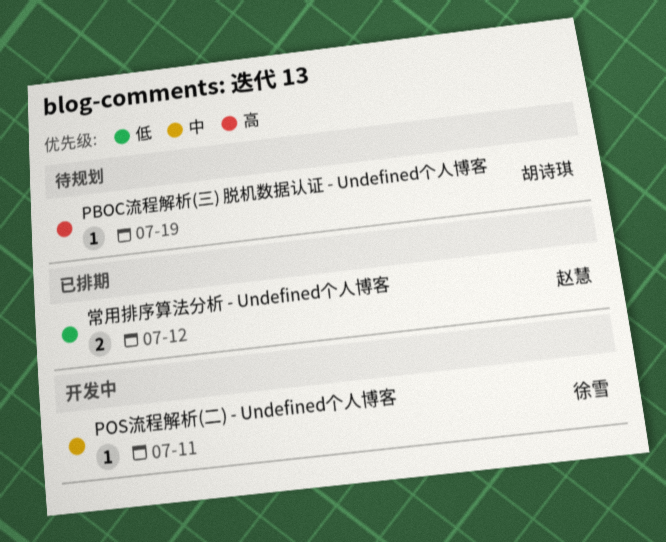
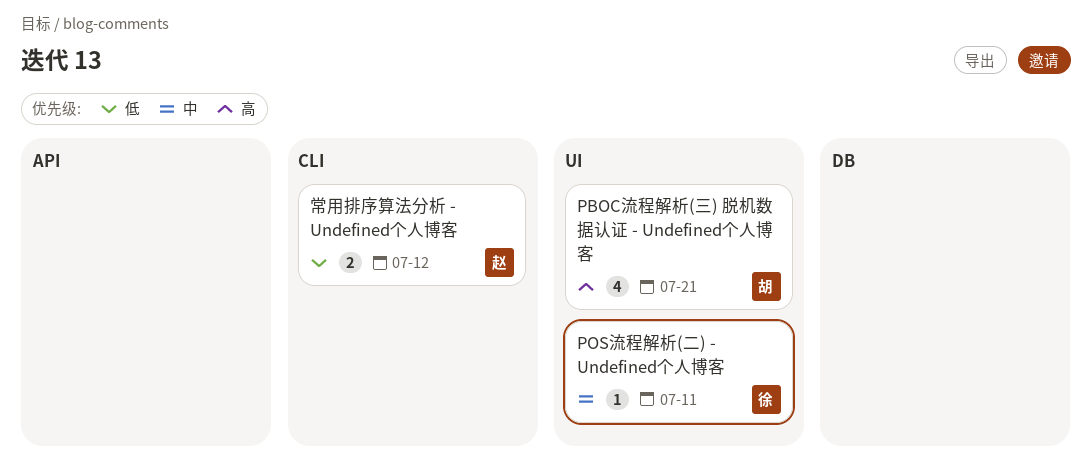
PBOC流程解析(三) 脱机数据认证 - Undefined个人博客, estimate: 1 -> 4
PBOC流程解析(三) 脱机数据认证 - Undefined个人博客, due: Jul 19 -> Jul 21

